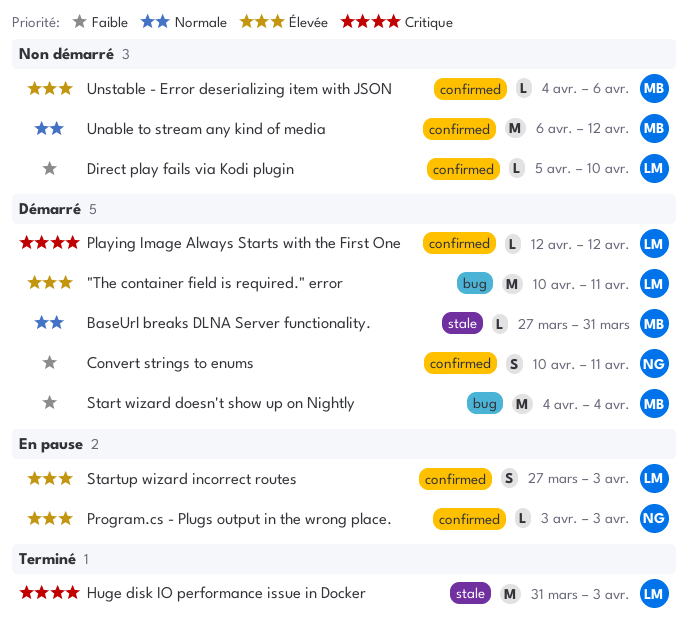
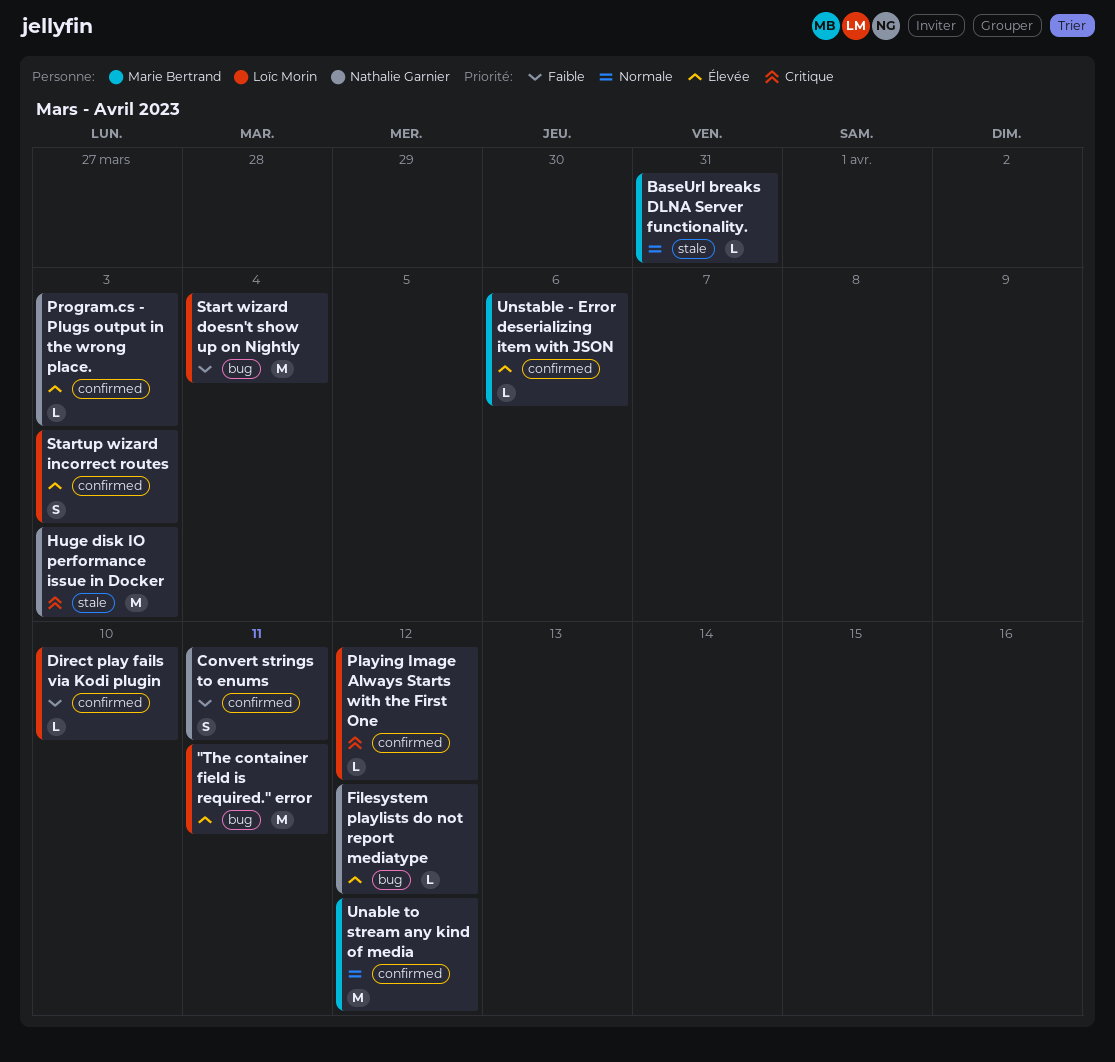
Filesystem playlists do not report mediatype: none -> present
Huge disk IO performance issue in Docker, owner: Loïc Morin -> Nathalie Garnier
Start wizard doesn't show up on Nightly, owner: Marie Bertrand -> Loïc Morin

